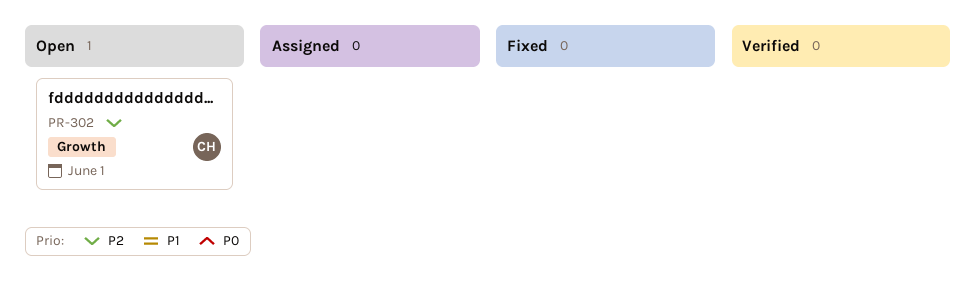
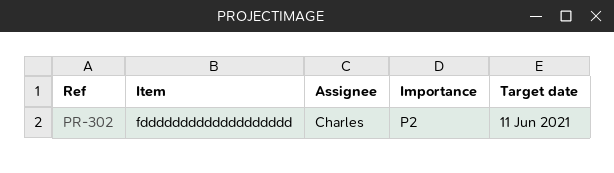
PR-302, due: Jun 1 -> Jun 11

